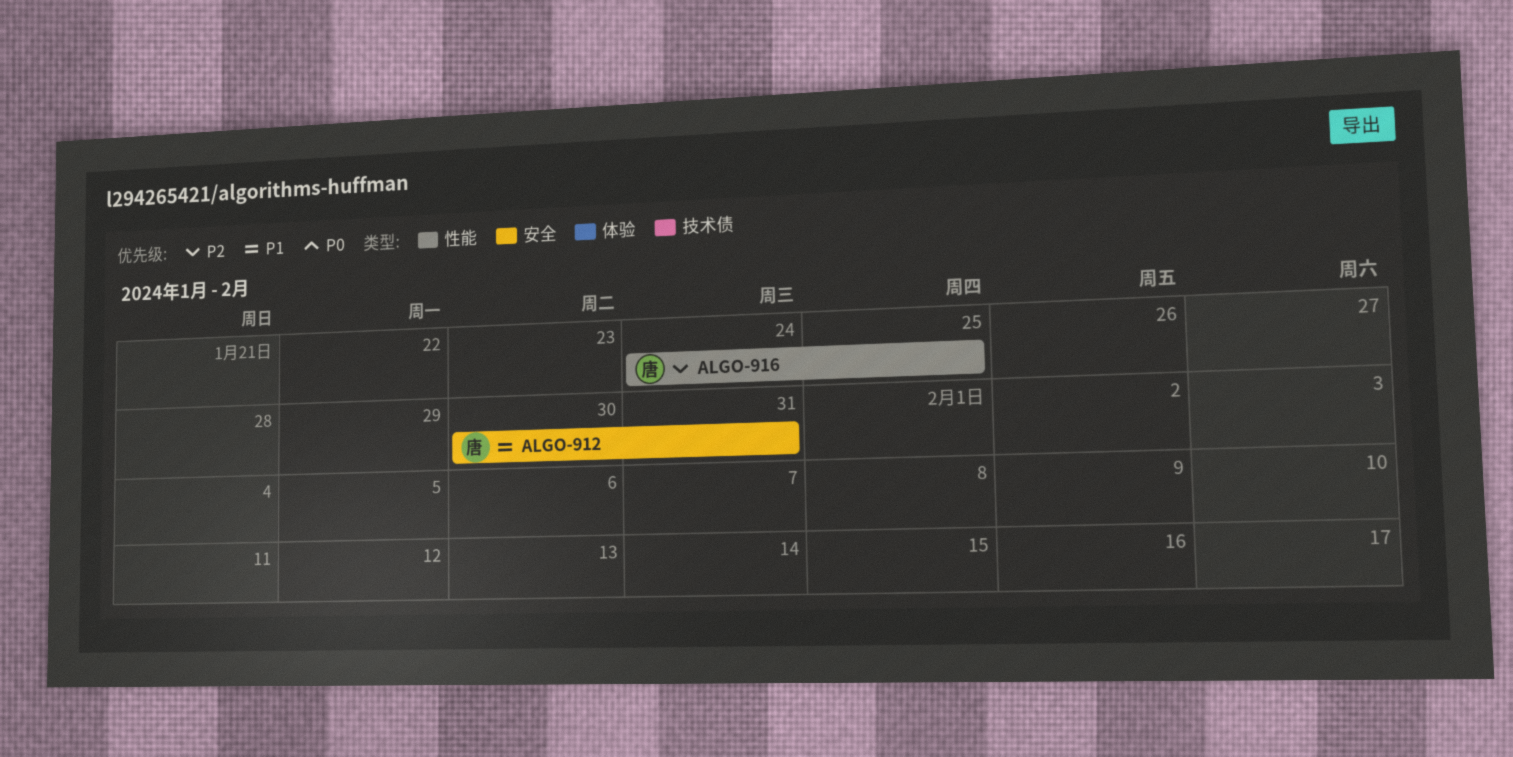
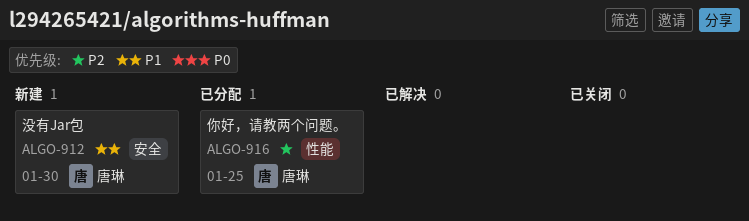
ALGO-912, due: Jan 31 -> Jan 30

